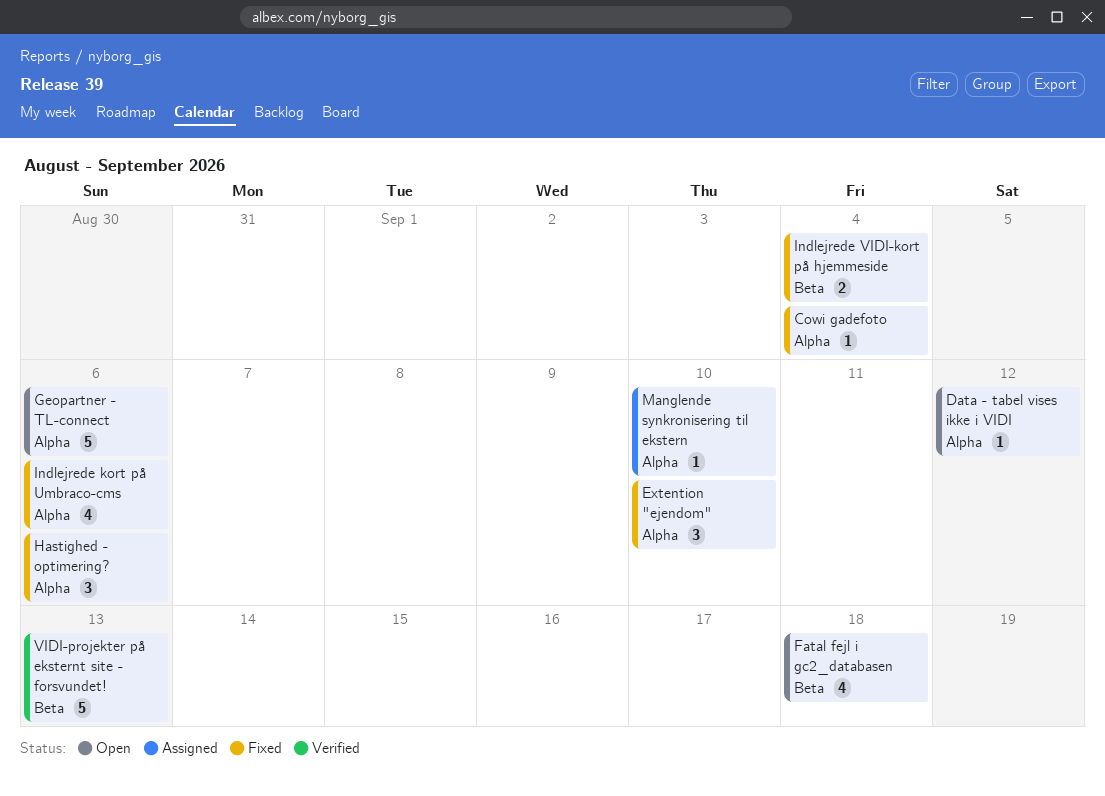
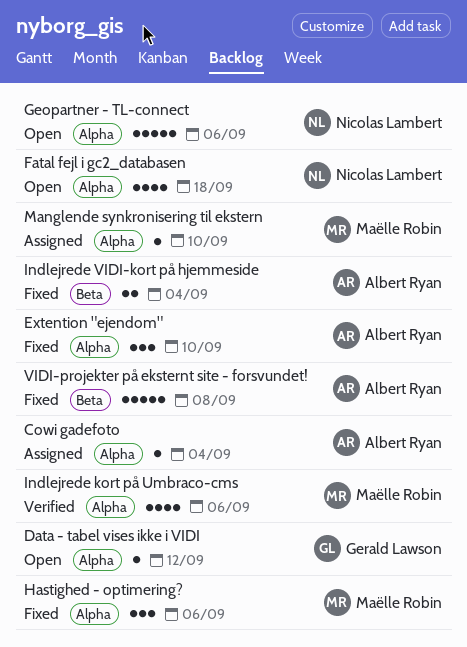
Cowi gadefoto, status: Fixed -> Assigned
Fatal fejl i gc2_databasen, label: Beta -> Alpha
Indlejrede kort på Umbraco-cms, status: Fixed -> Verified
VIDI-projekter på eksternt site - forsvundet!, status: Verified -> Fixed
VIDI-projekter på eksternt site - forsvundet!, due: Sep 13 -> Sep 8

